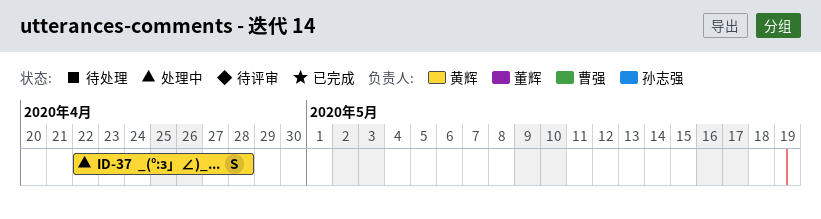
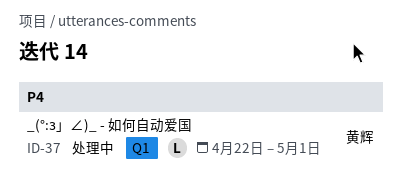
ID-37, estimate: S -> L
ID-37, due: Apr 28 -> May 1

